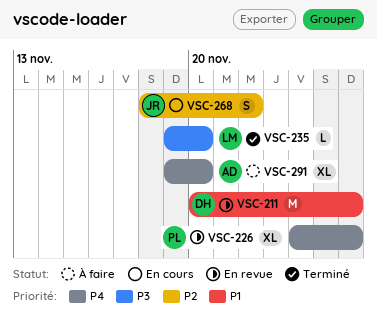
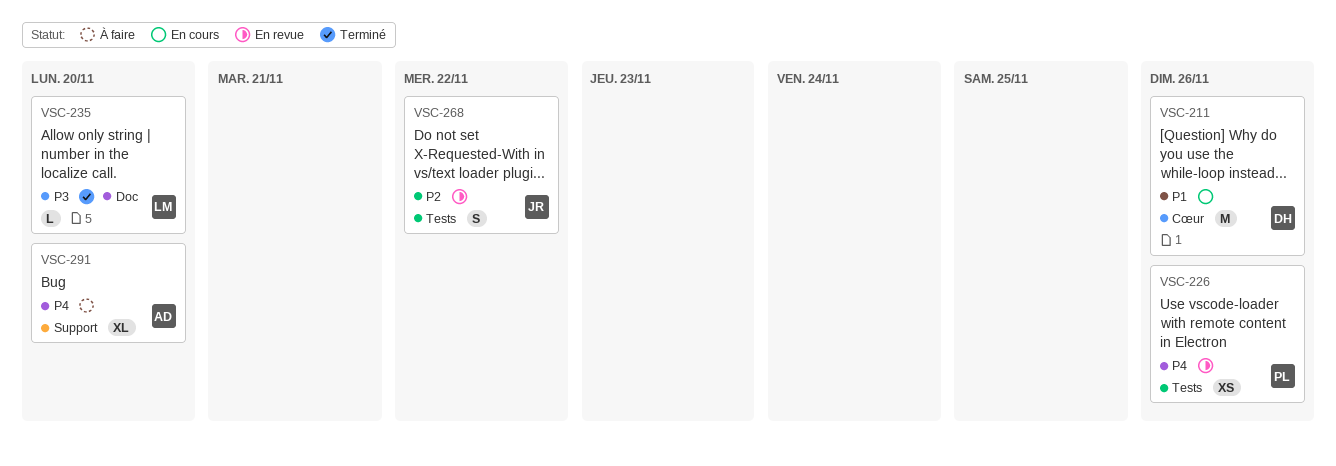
VSC-211, status: En revue -> En cours
VSC-226, estimate: XL -> XS
VSC-268, status: En cours -> En revue

